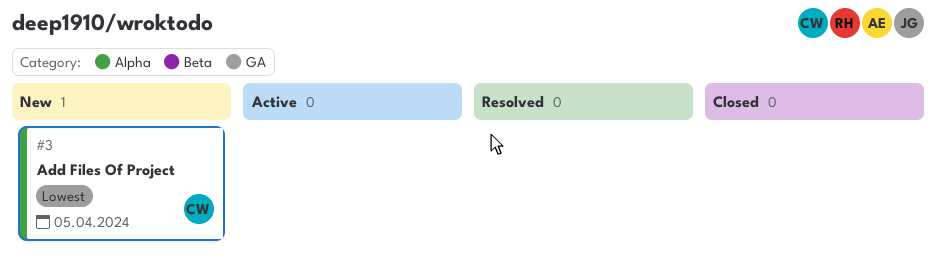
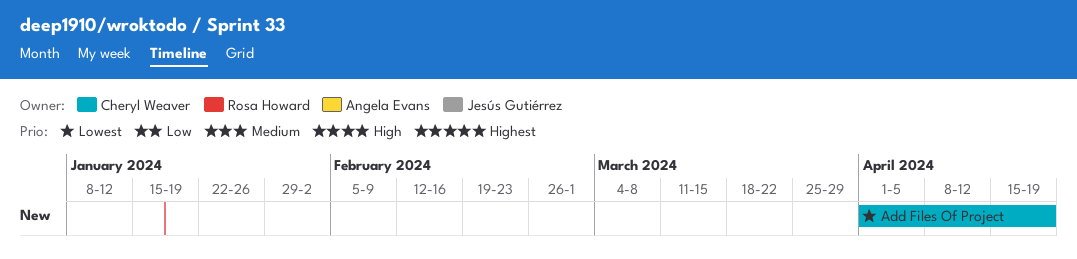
Add Files Of Project, due: Apr 5 -> Apr 19

